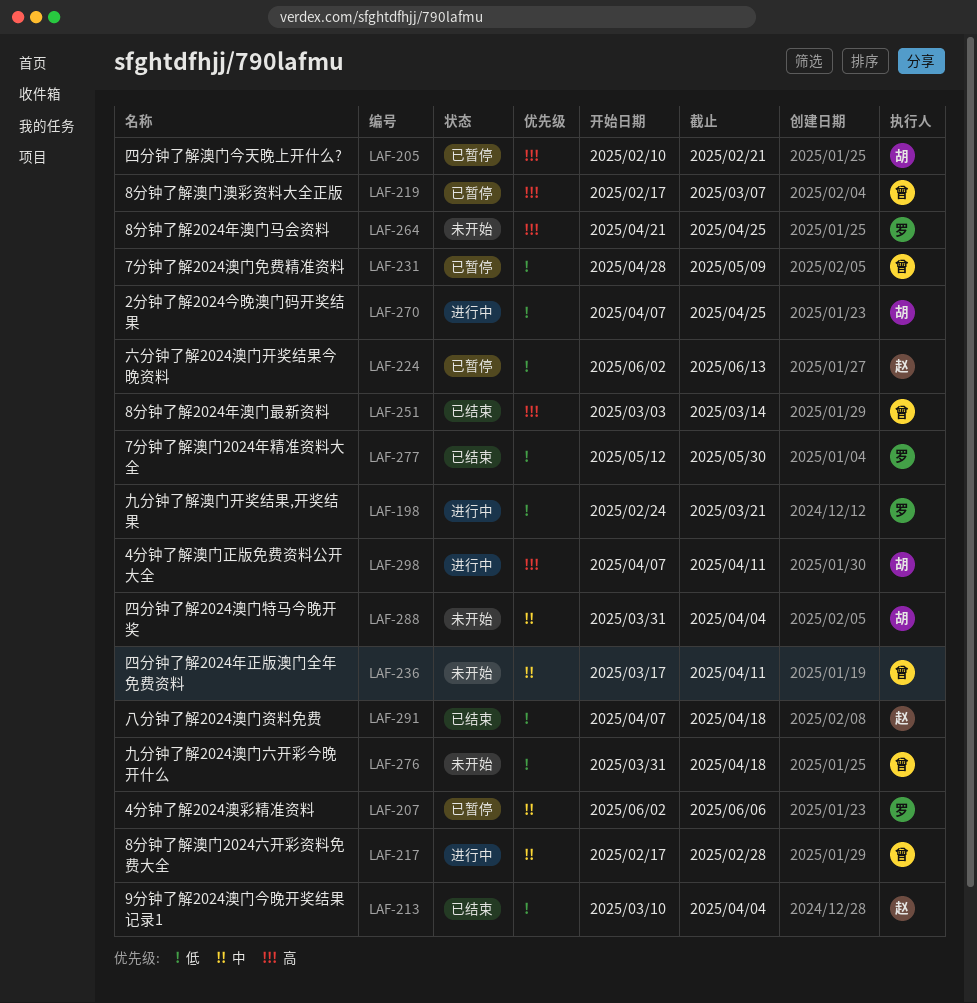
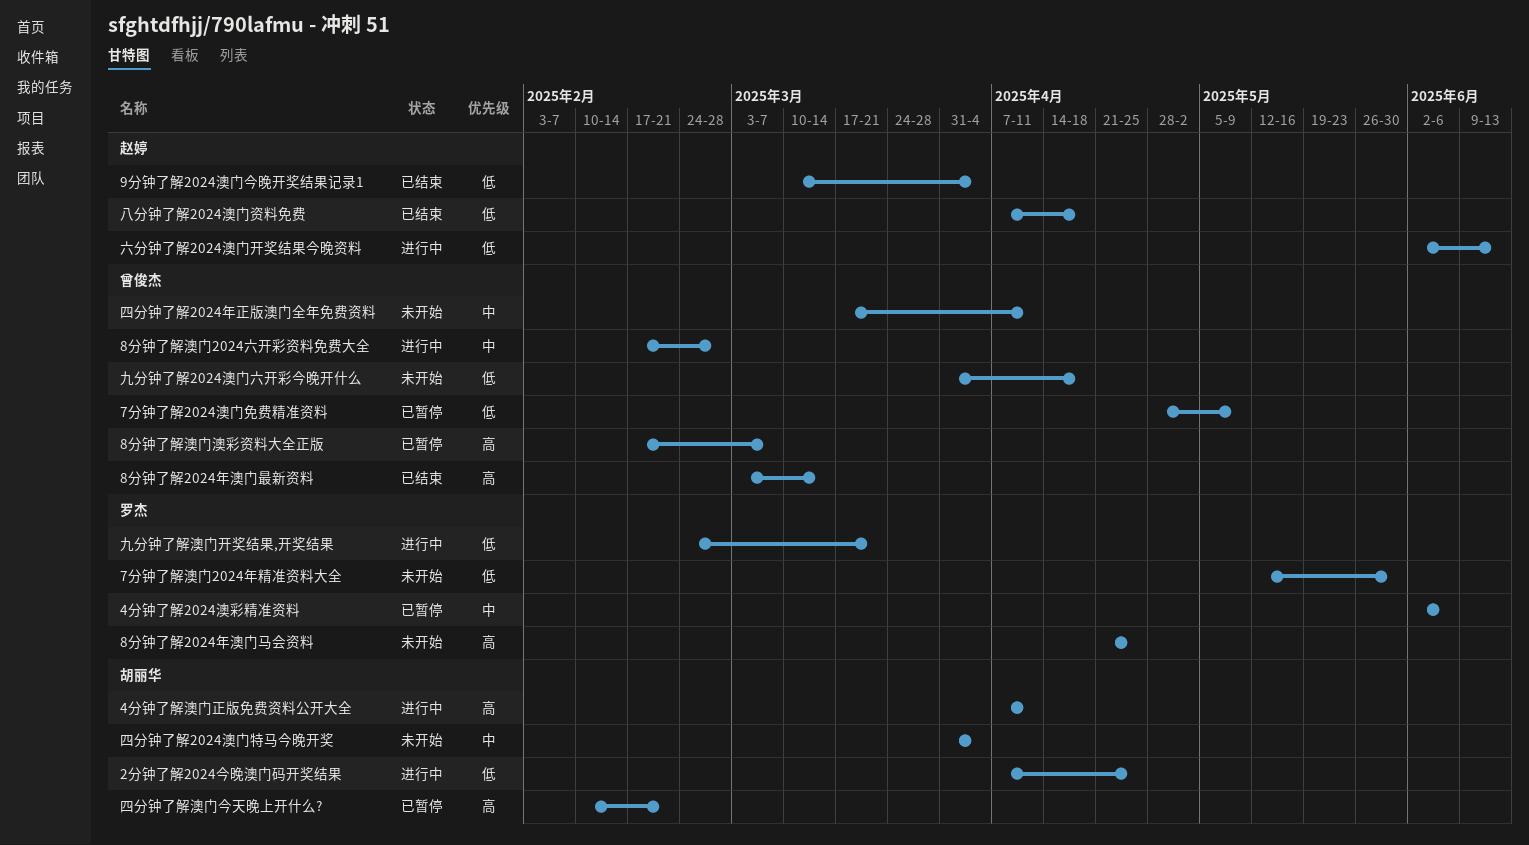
7分钟了解澳门2024年精准资料大全, status: 已结束 -> 未开始
六分钟了解2024澳门开奖结果今晚资料, status: 已暂停 -> 进行中

